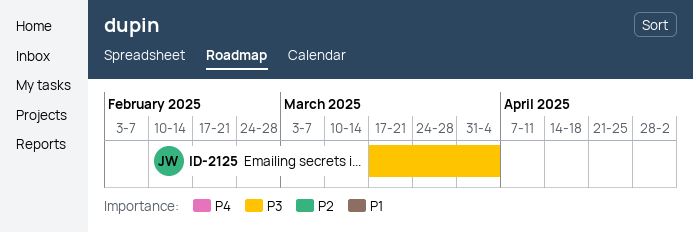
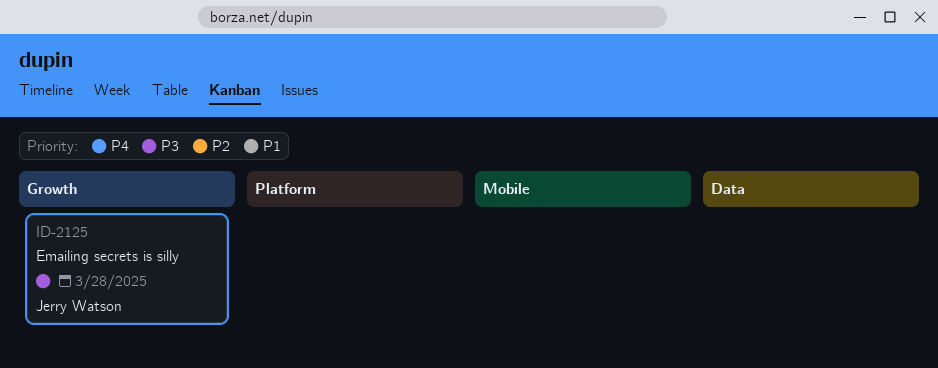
ID-2125, due: Apr 4 -> Mar 28

